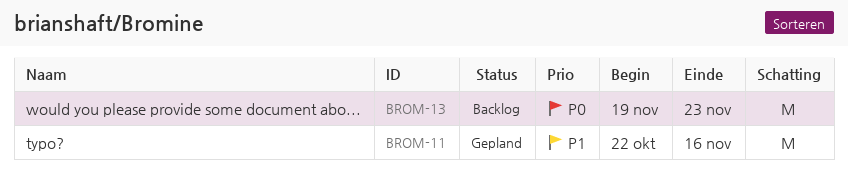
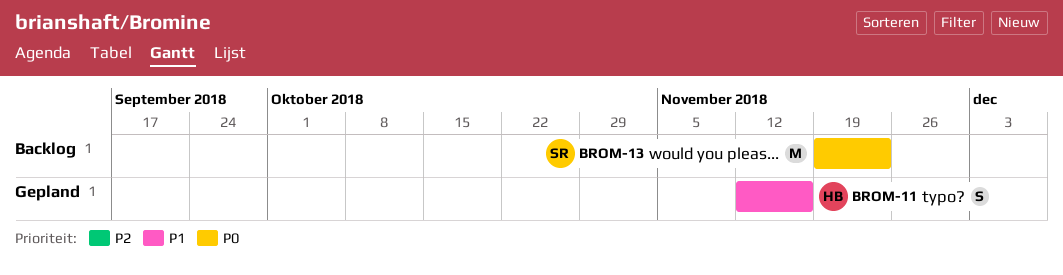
BROM-11, estimate: M -> S
BROM-11, start: Oct 22 -> Nov 12

